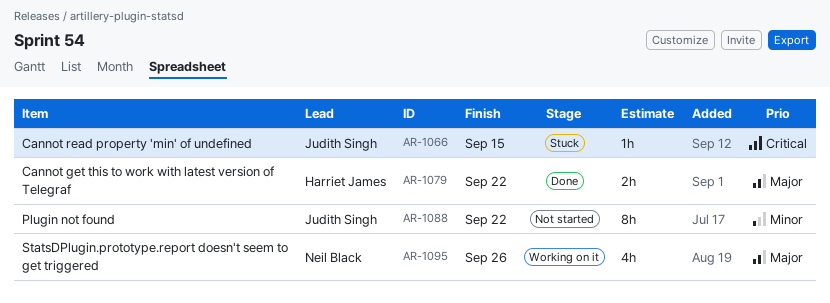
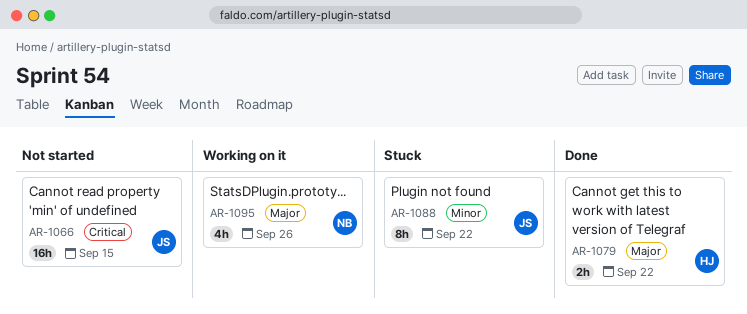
AR-1066, status: Stuck -> Not started
AR-1066, estimate: 1h -> 16h
AR-1088, status: Not started -> Stuck

